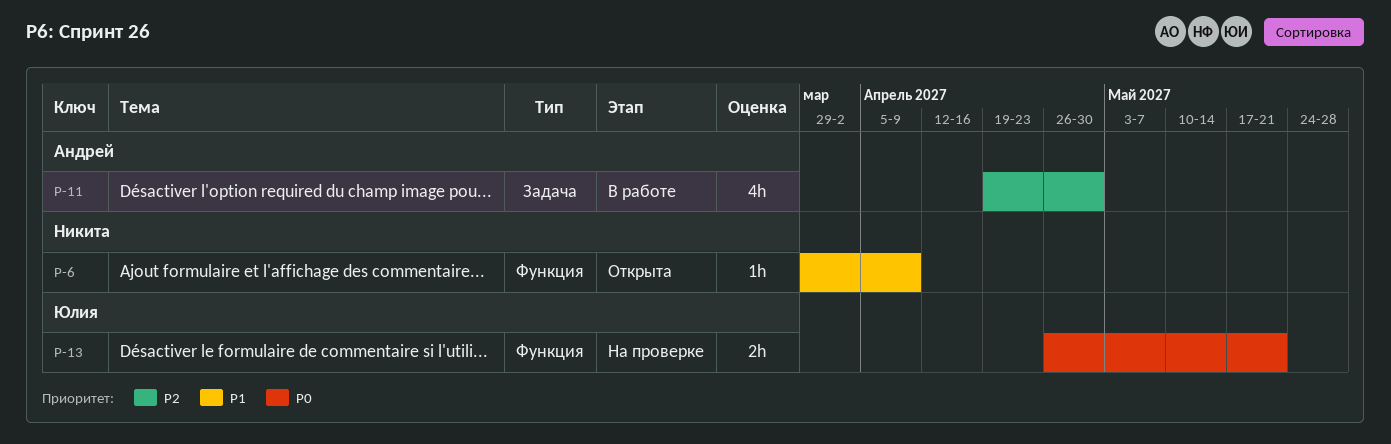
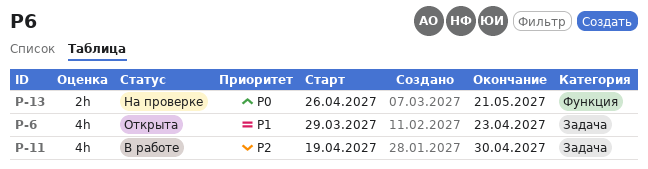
P-6, label: Функция -> Задача
P-6, estimate: 1h -> 4h
P-6, due: Apr 9 -> Apr 23

